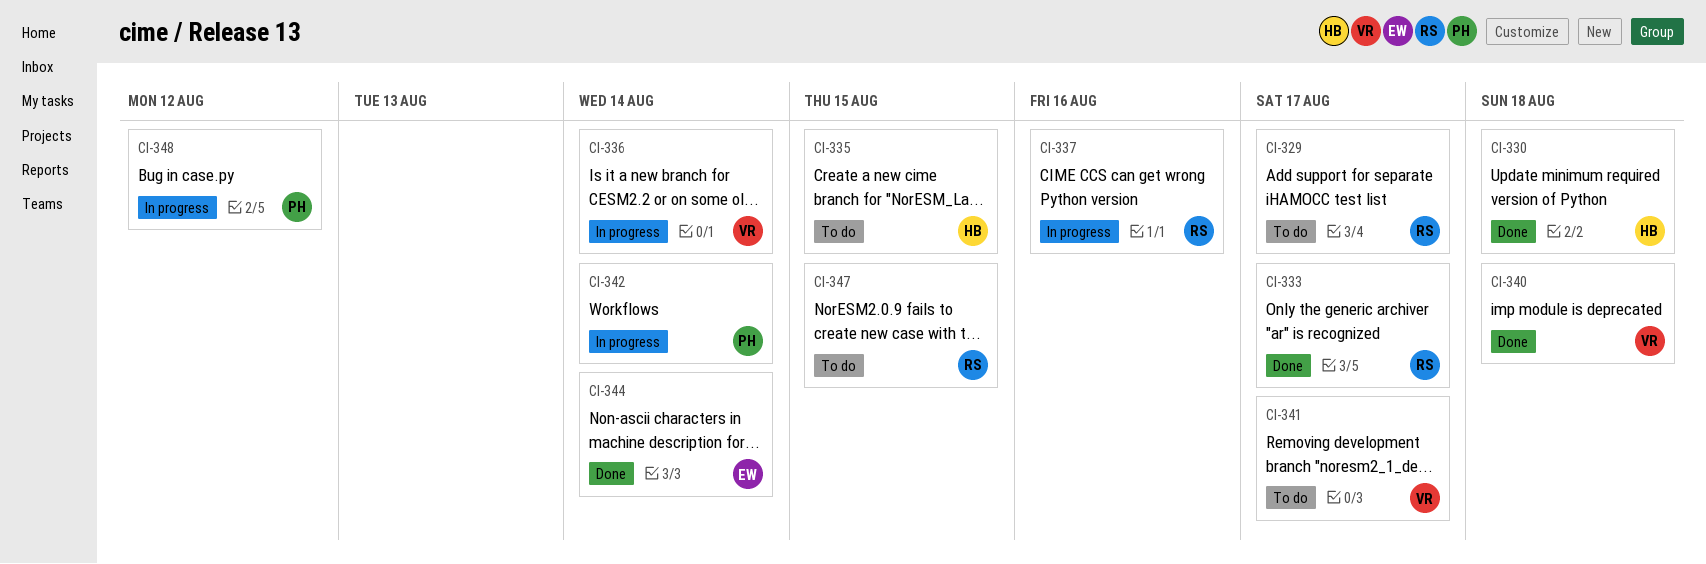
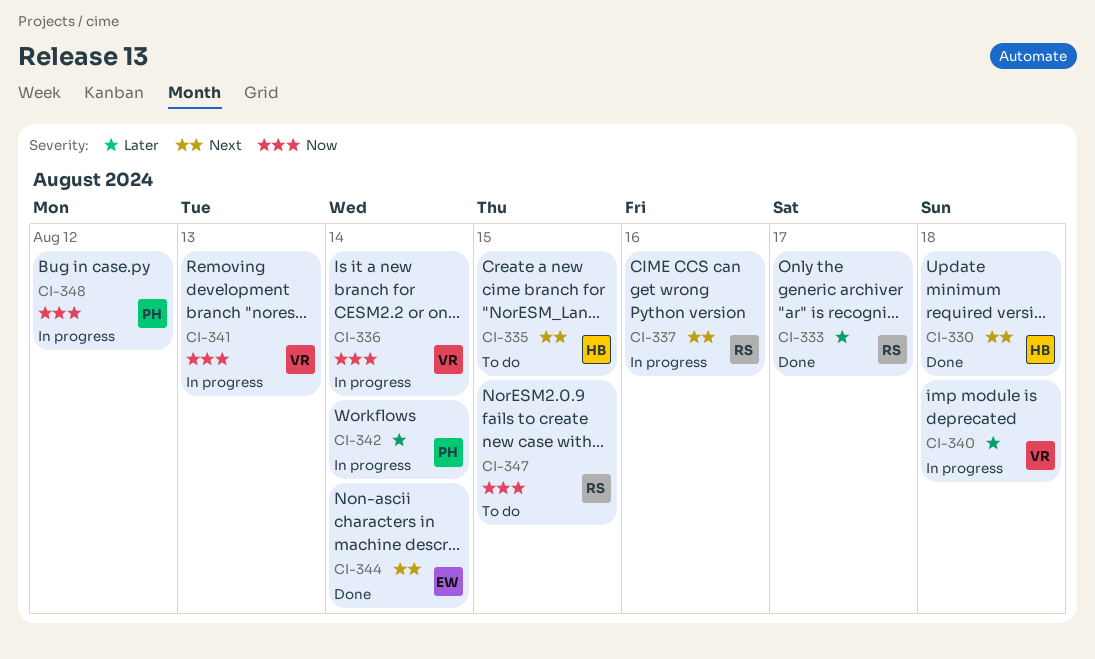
CI-329: present -> none
CI-340, status: Done -> In progress
CI-341, status: To do -> In progress
CI-341, due: Aug 17 -> Aug 13

